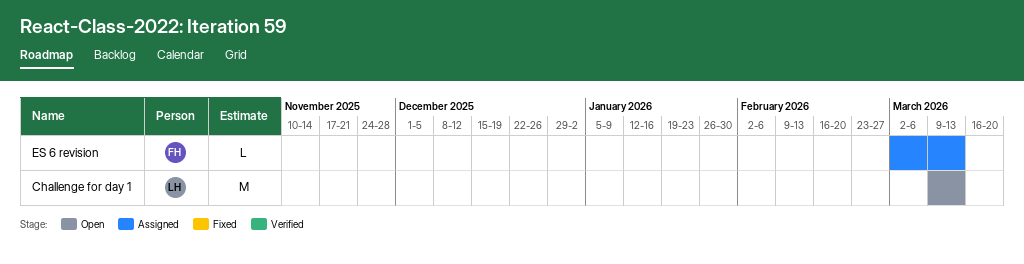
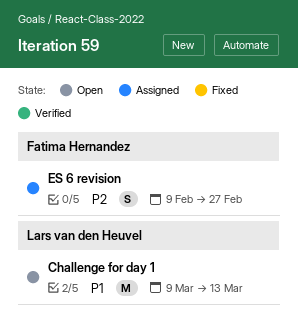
ES 6 revision, estimate: L -> S
ES 6 revision, start: Mar 2 -> Feb 9
ES 6 revision, due: Mar 13 -> Feb 27

